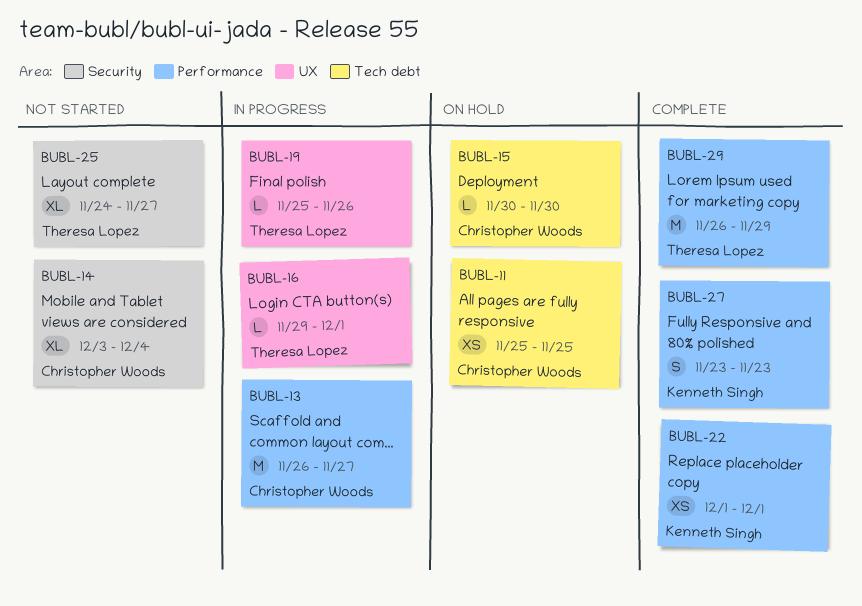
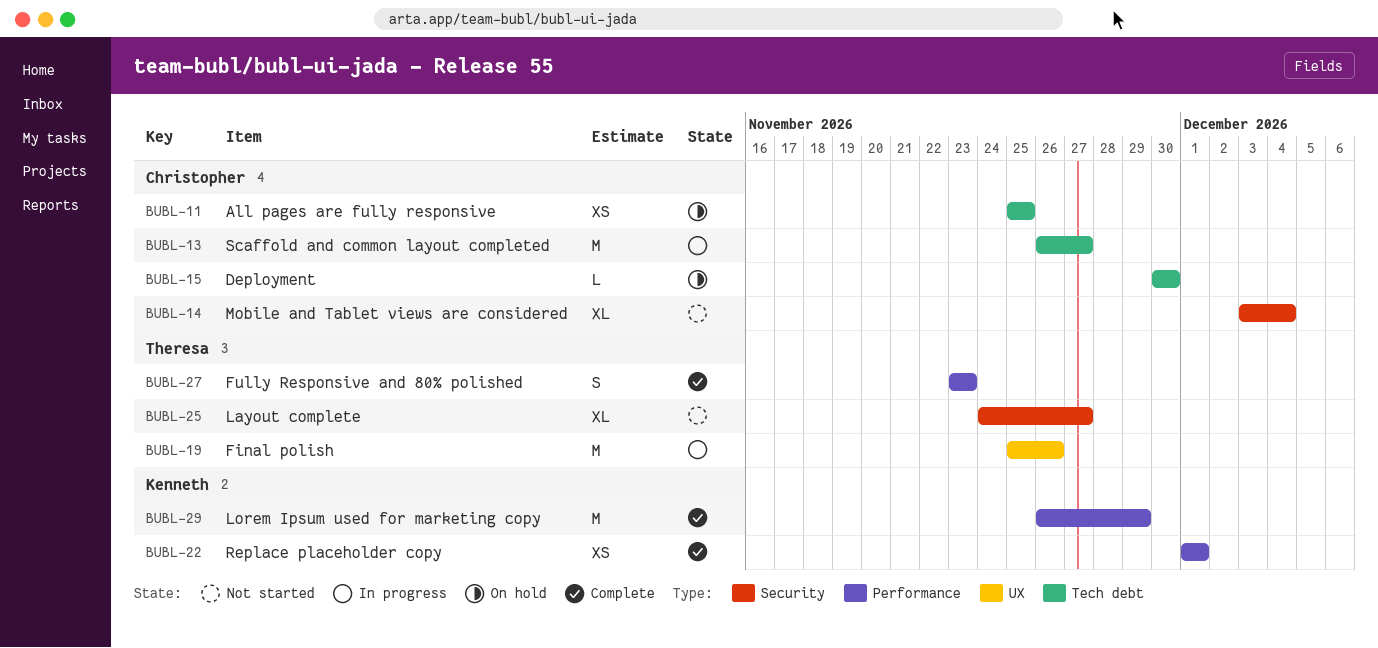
BUBL-13, label: Performance -> Tech debt
BUBL-16: present -> none
BUBL-19, estimate: L -> M
BUBL-27, owner: Kenneth Singh -> Theresa Lopez
BUBL-29, owner: Theresa Lopez -> Kenneth Singh

